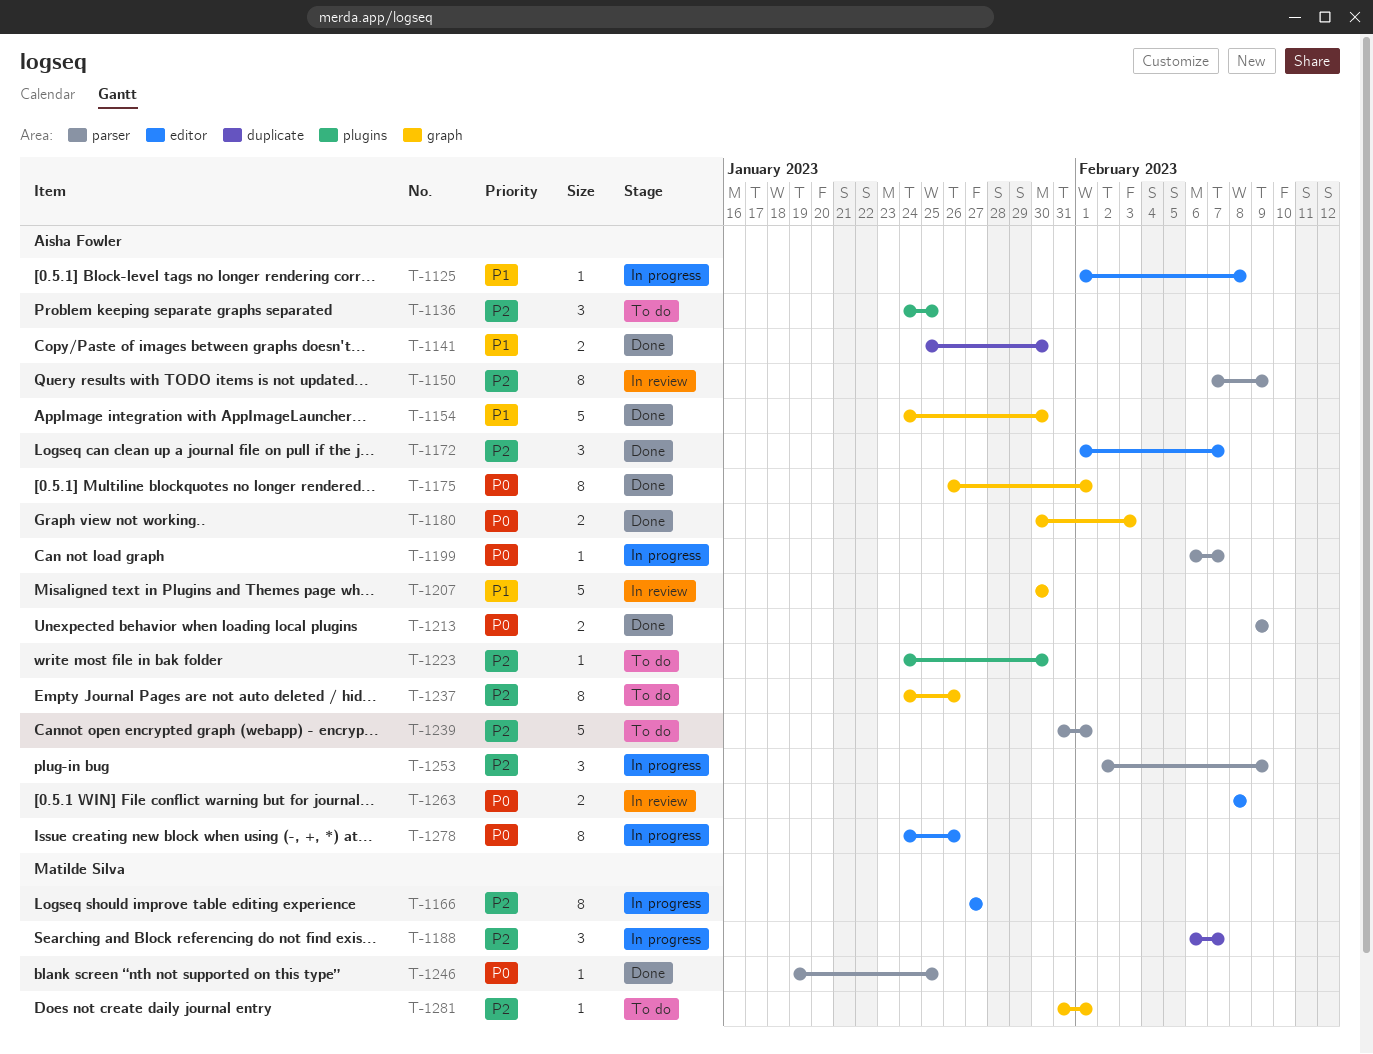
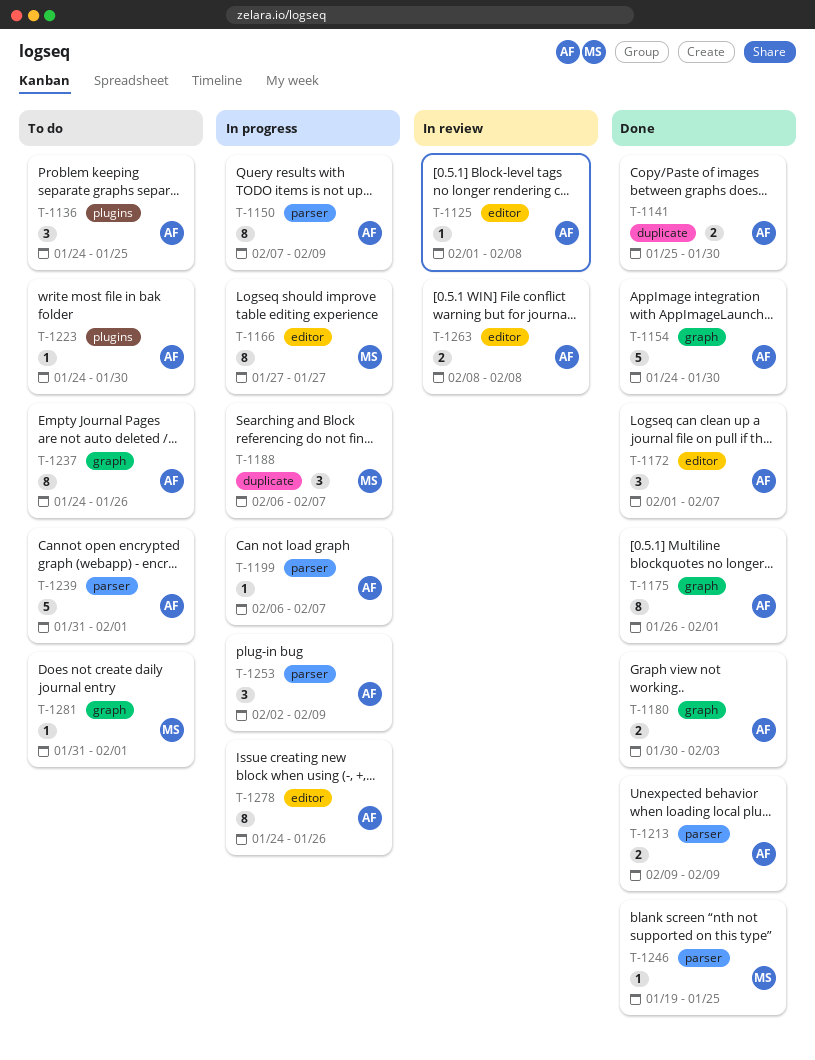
T-1125, status: In progress -> In review
T-1150, status: In review -> In progress
T-1207: present -> none

